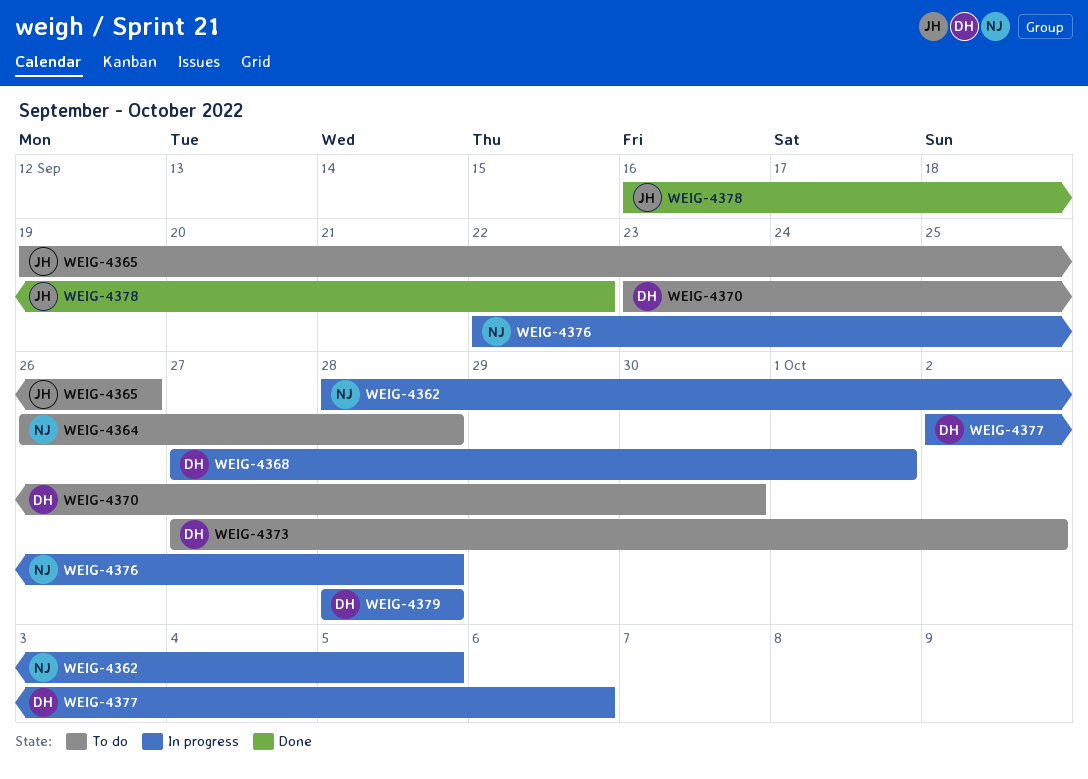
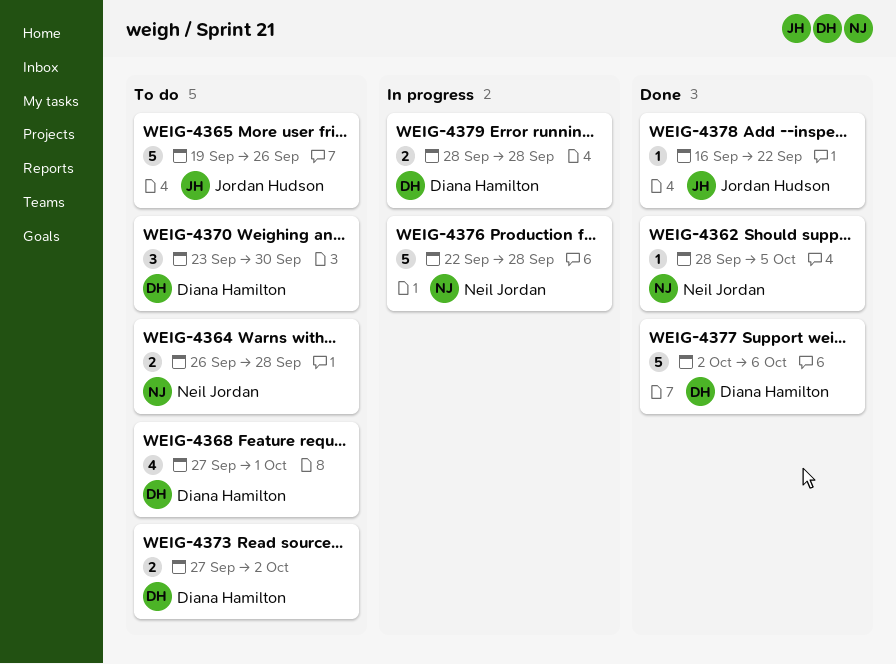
WEIG-4362, status: In progress -> Done
WEIG-4368, status: In progress -> To do
WEIG-4377, status: In progress -> Done

